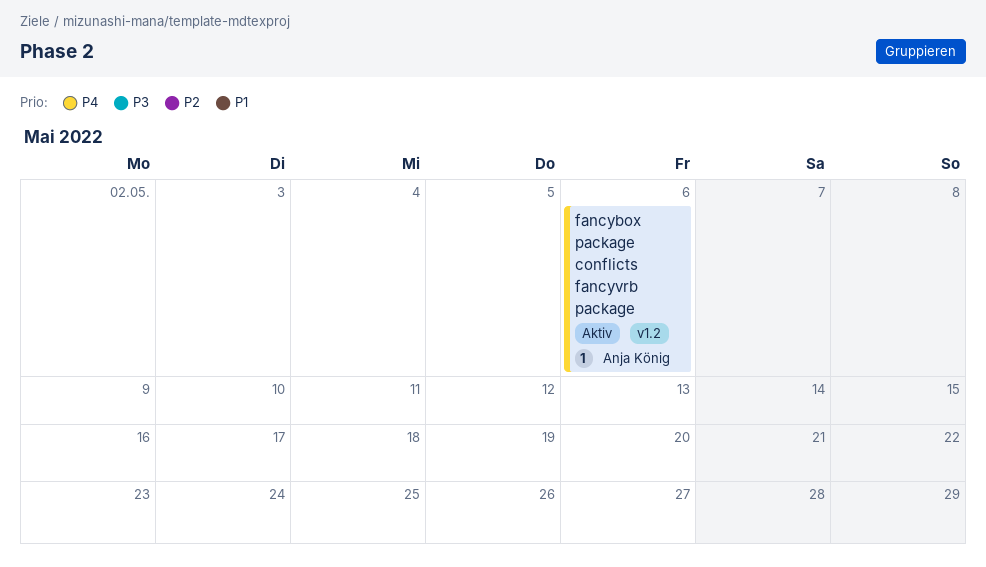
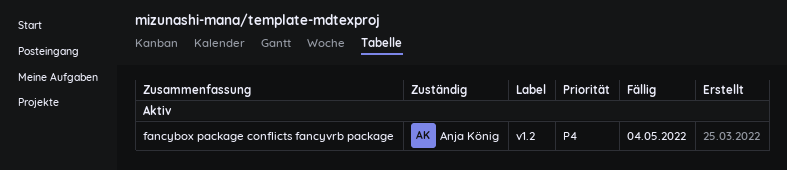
fancybox package conflicts fancyvrb package, due: May 6 -> May 4

